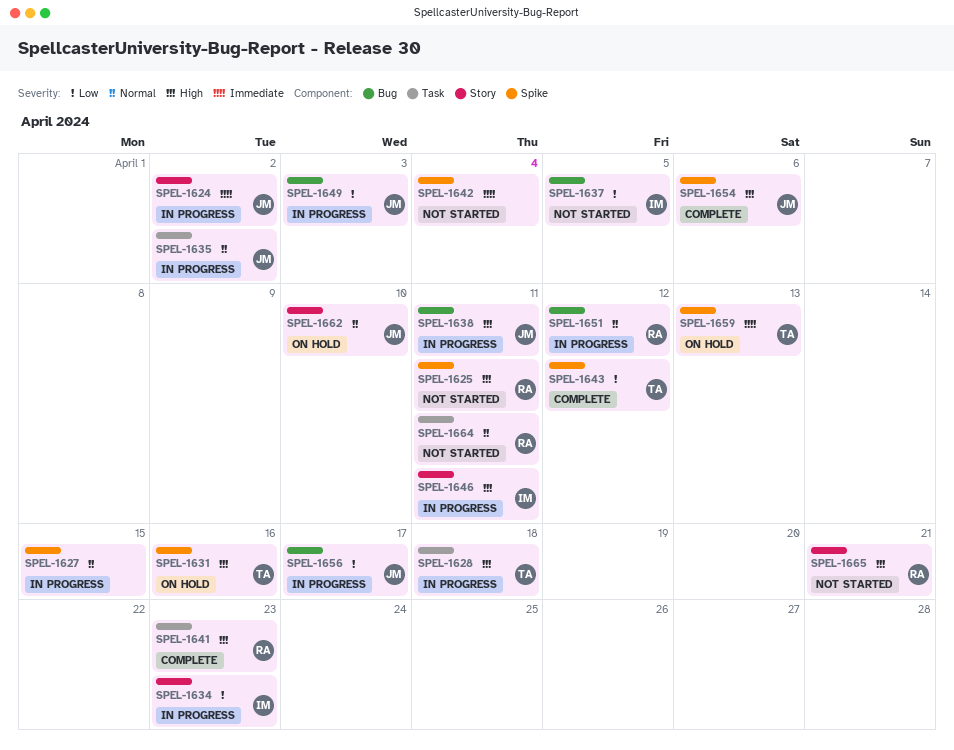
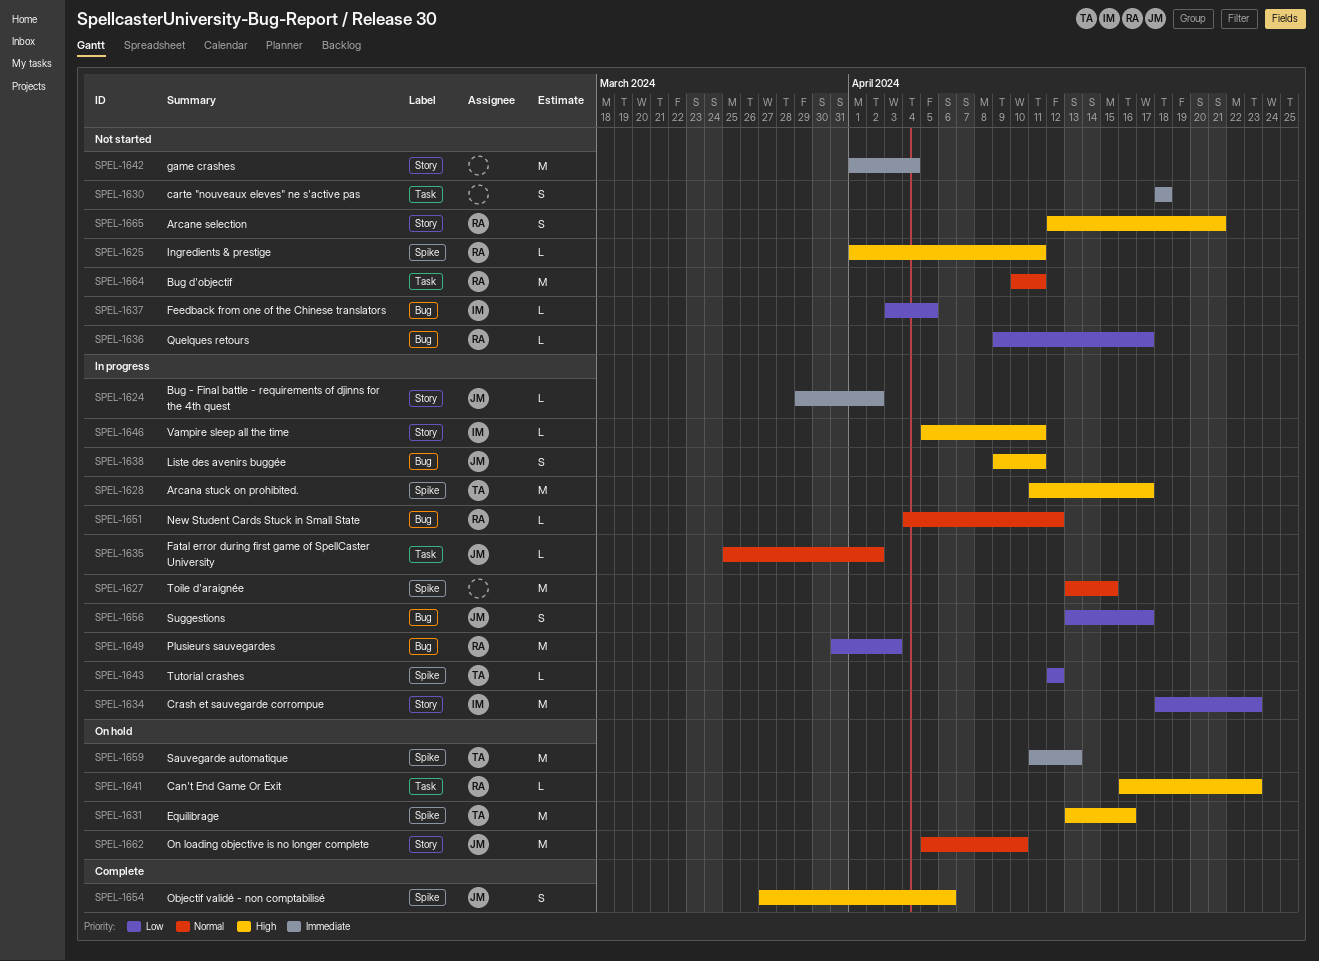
SPEL-1628, label: Task -> Spike
SPEL-1628, due: Apr 18 -> Apr 17
SPEL-1630: none -> present
SPEL-1636: none -> present
SPEL-1641, status: Complete -> On hold
SPEL-1642, label: Spike -> Story
SPEL-1643, status: Complete -> In progress
SPEL-1649, owner: JM -> RA

